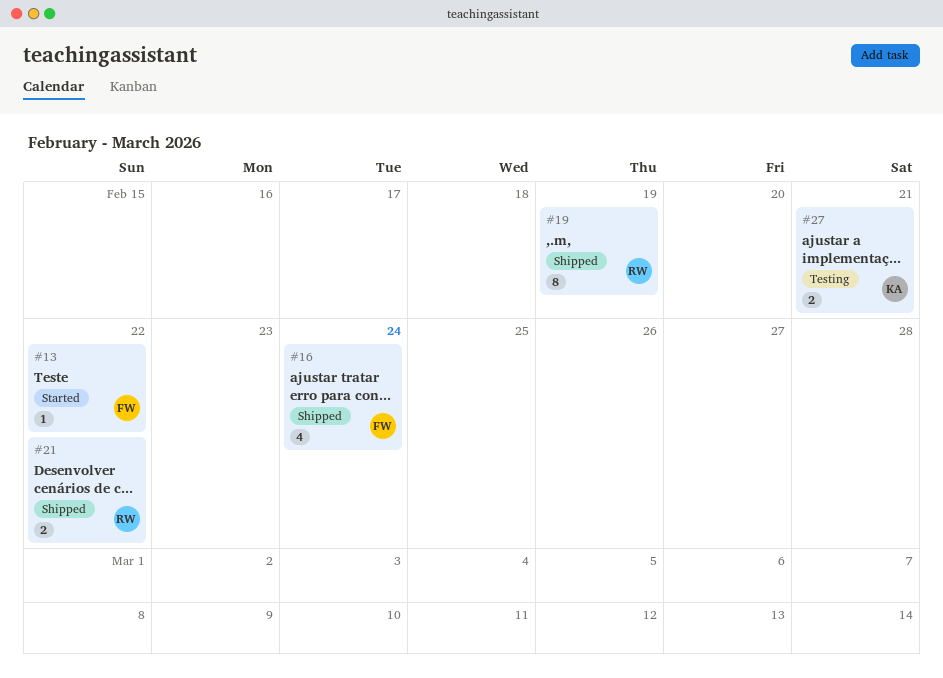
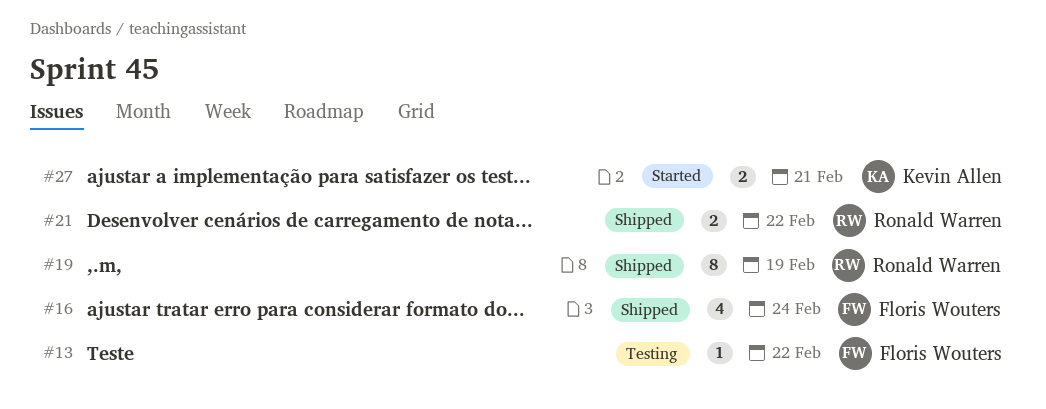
#13, status: Started -> Testing
#27, status: Testing -> Started

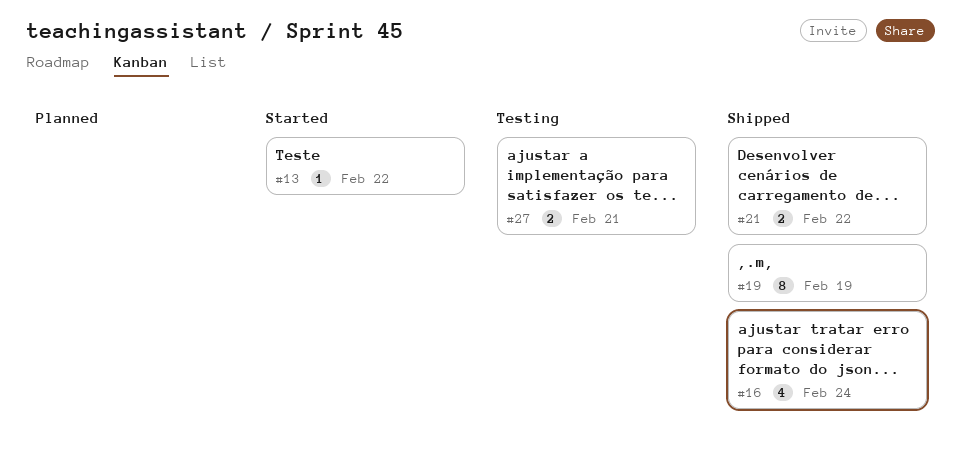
#13, status: Testing -> Started
#27, status: Started -> Testing

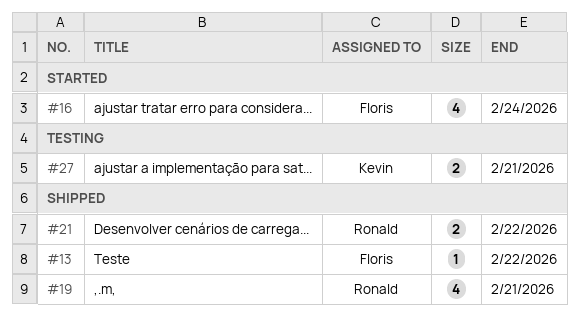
#13, status: Started -> Shipped
#16, status: Shipped -> Started
#19, estimate: 8 -> 4
#19, due: Feb 19 -> Feb 21

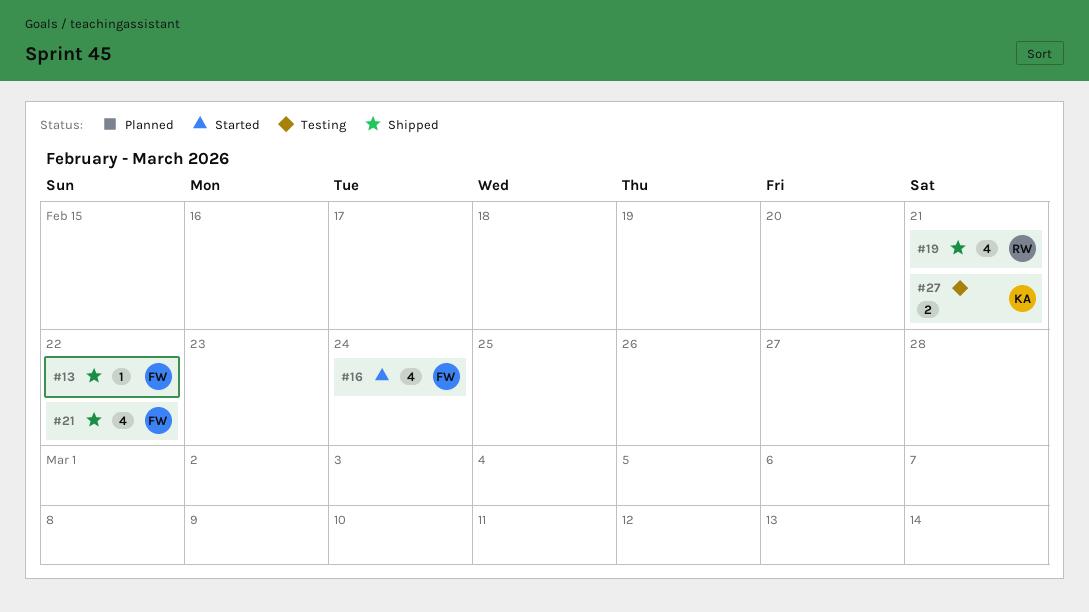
#21, owner: Ronald -> Floris
#21, estimate: 2 -> 4

